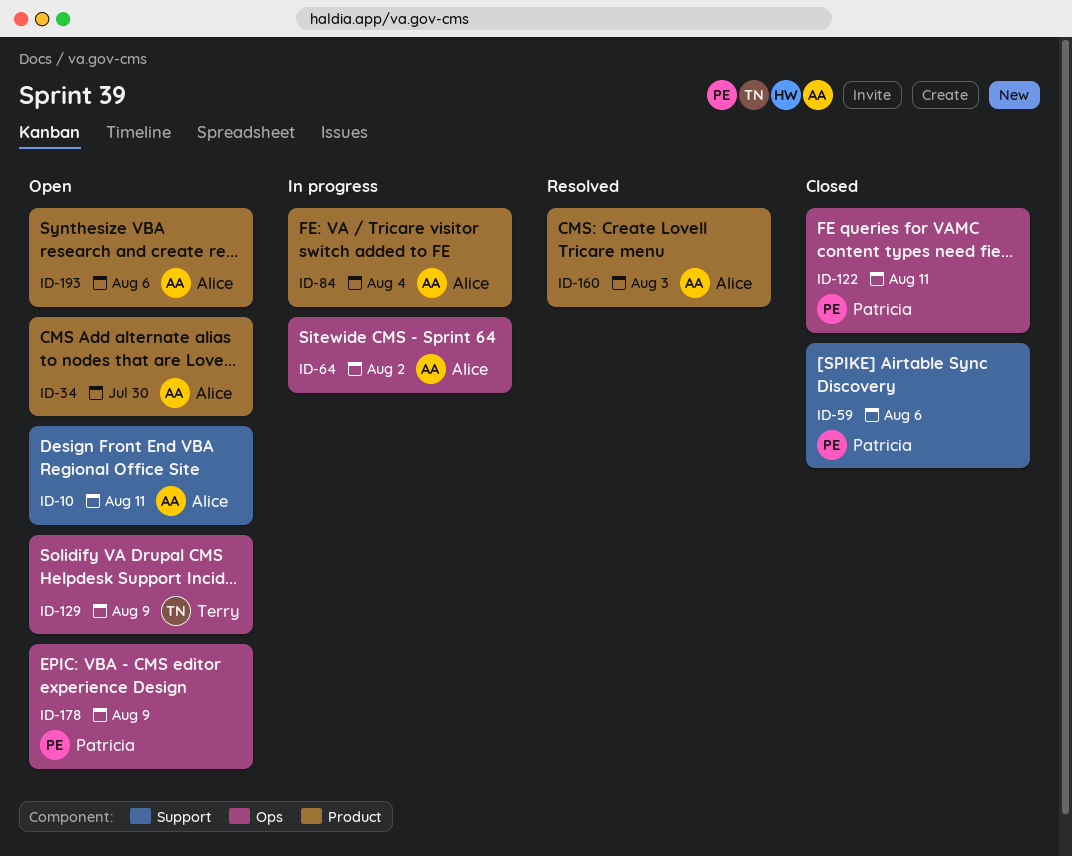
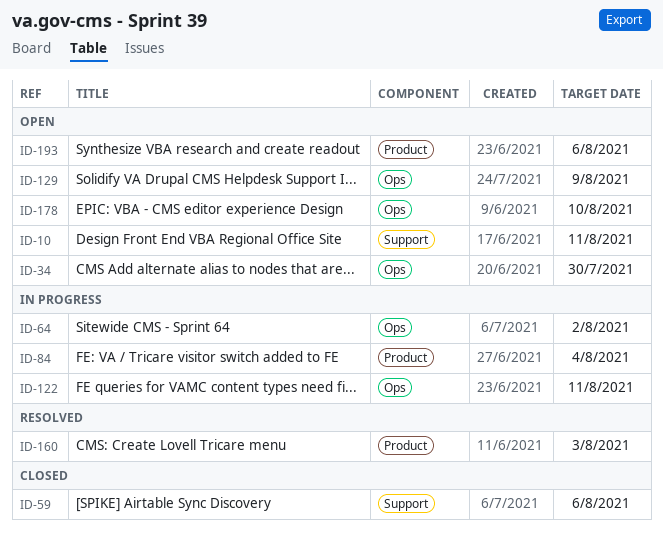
ID-34, label: Product -> Ops
ID-122, status: Closed -> In progress
ID-178, due: Aug 9 -> Aug 10

